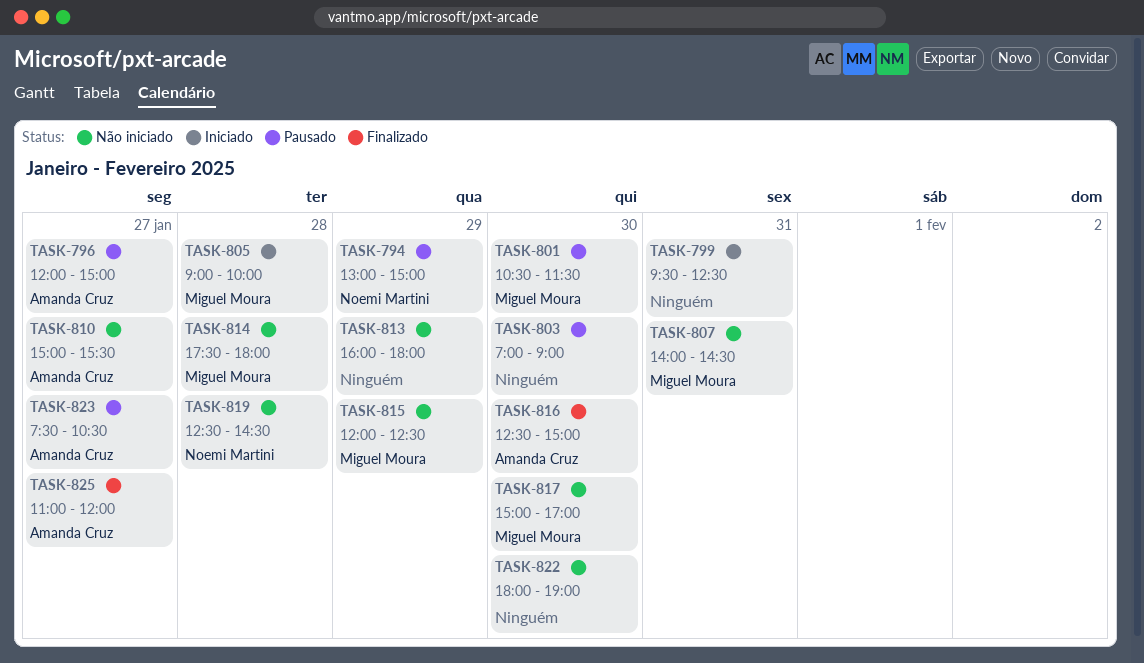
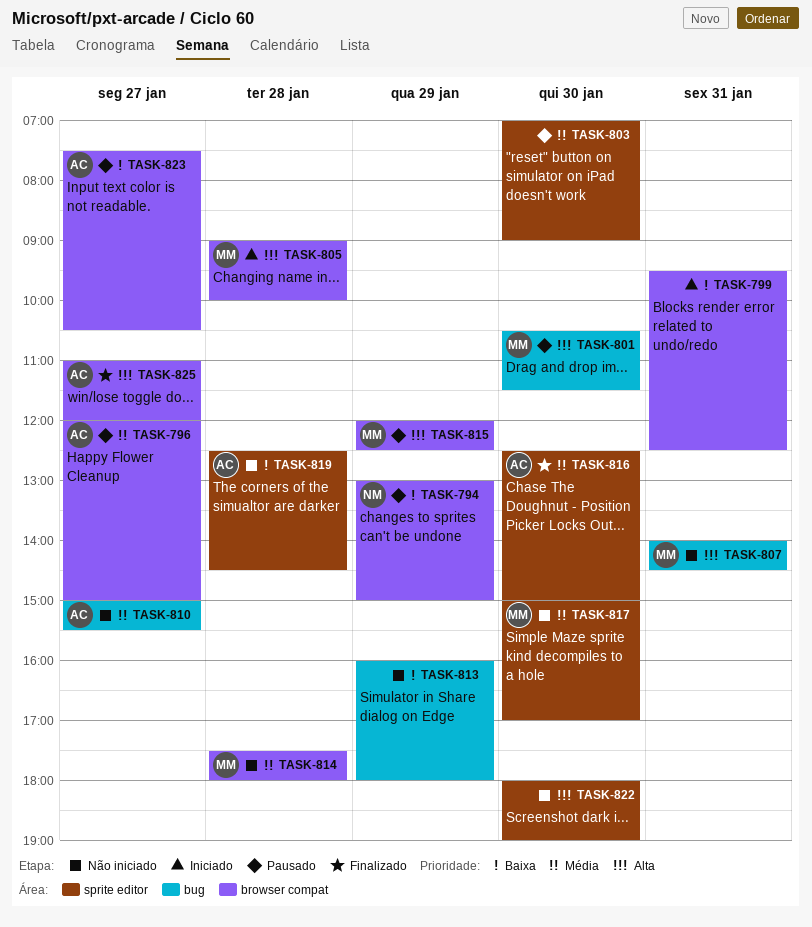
TASK-815, status: Não iniciado -> Pausado
TASK-819, owner: Noemi Martini -> Amanda Cruz

